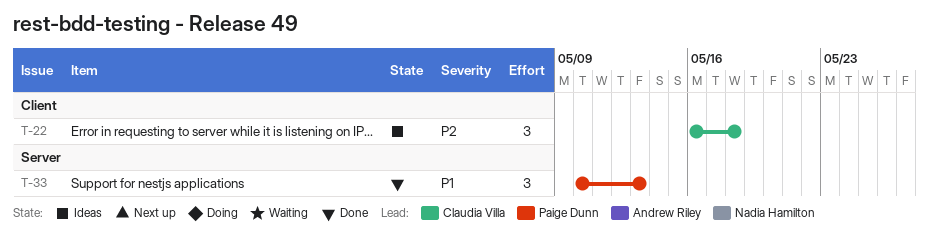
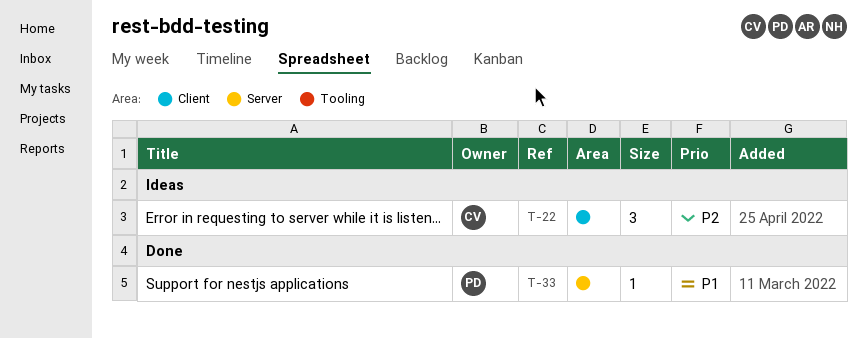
T-33, estimate: 3 -> 1

